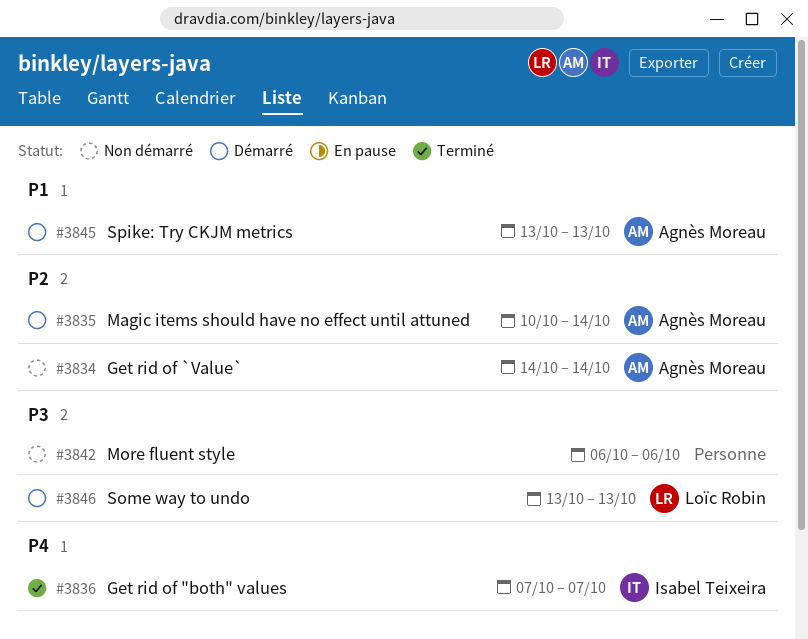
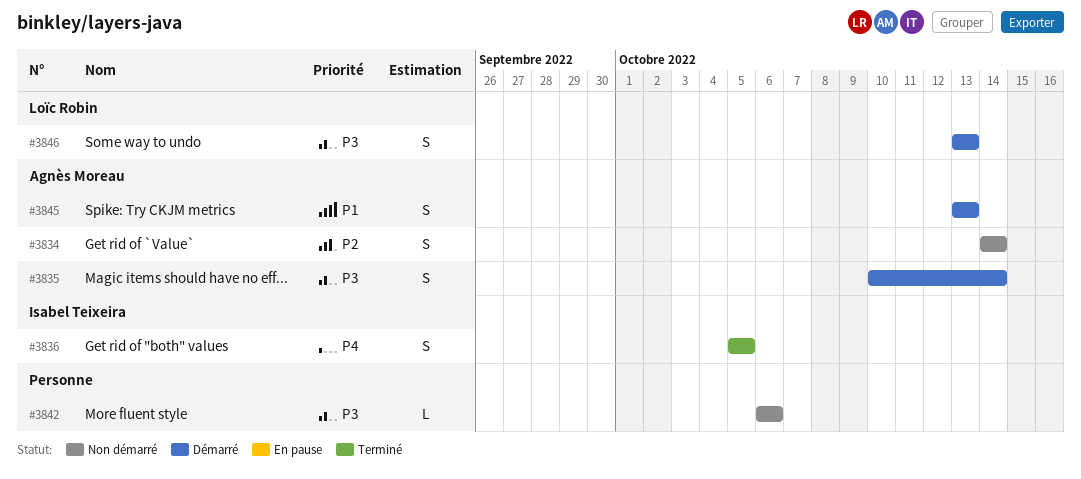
#3835, priority: P2 -> P3
#3836, start: Oct 7 -> Oct 5
#3836, due: Oct 7 -> Oct 5

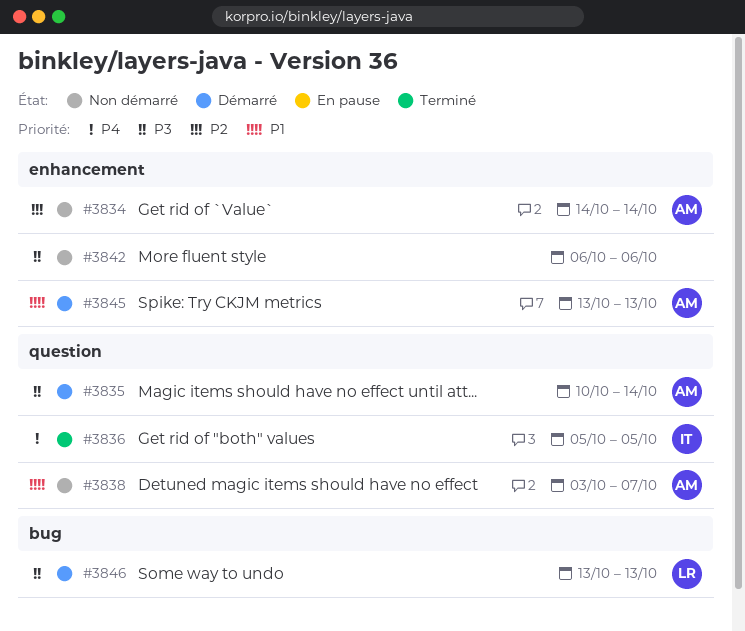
#3838: none -> present

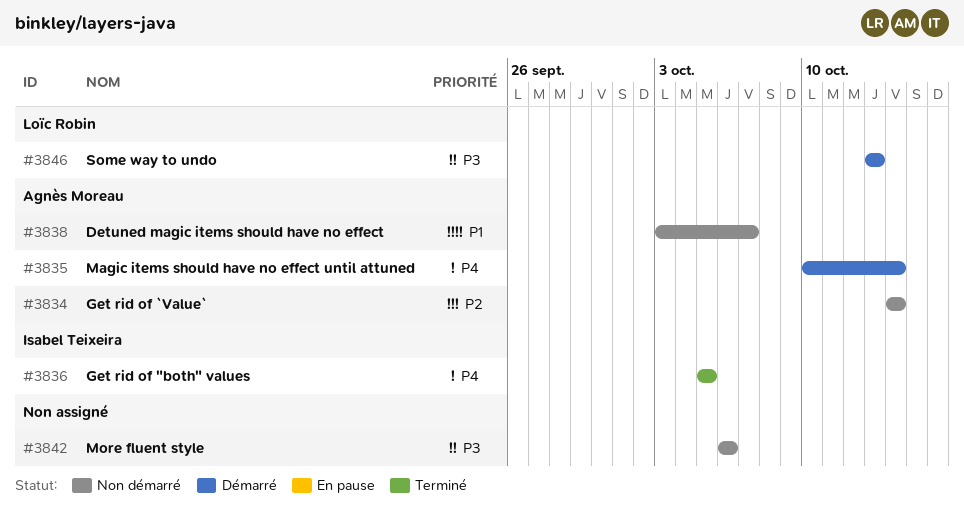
#3835, priority: P3 -> P4
#3845: present -> none

